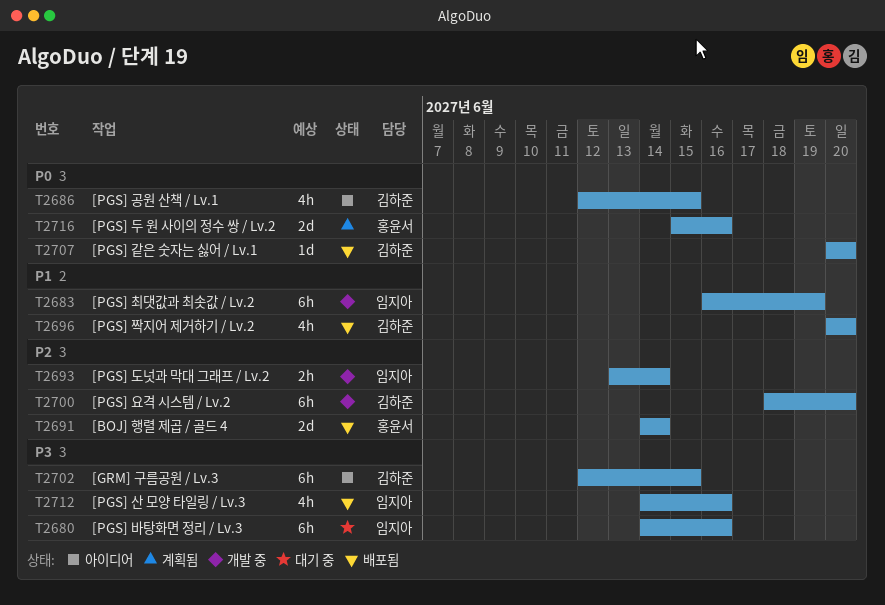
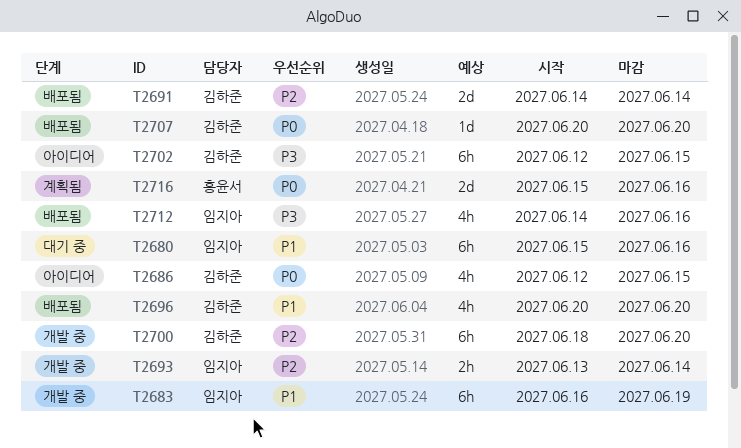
T2680, priority: P3 -> P1
T2680, start: Jun 14 -> Jun 15
T2691, owner: 홍윤서 -> 김하준

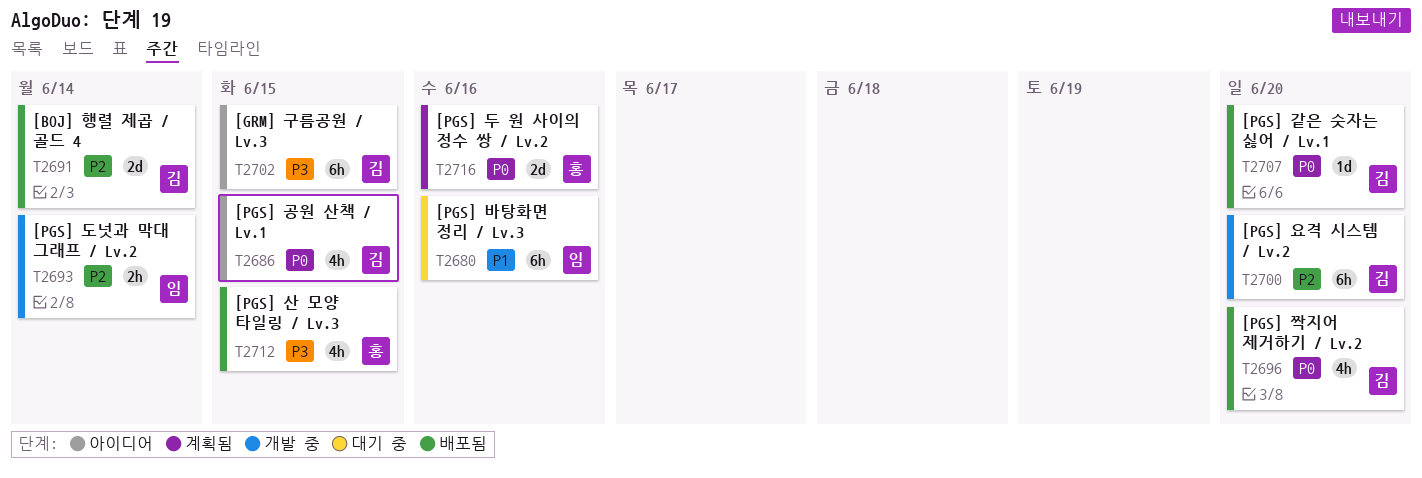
T2683: present -> none
T2696, priority: P1 -> P0
T2712, owner: 임지아 -> 홍윤서
T2712, due: Jun 16 -> Jun 15

